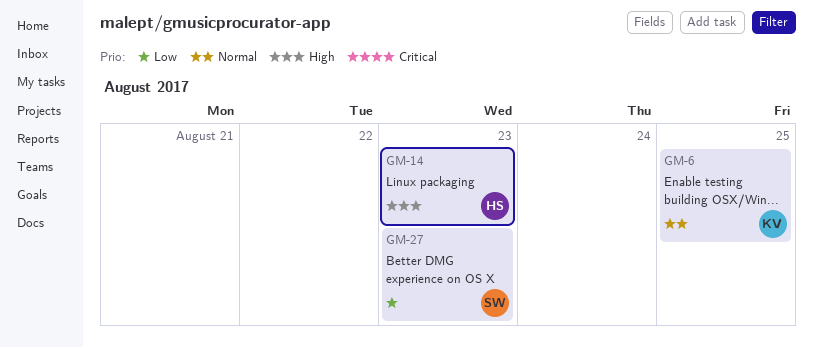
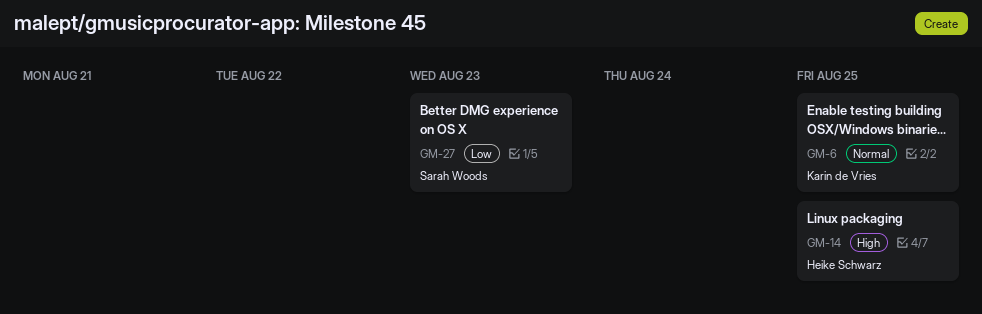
GM-14, due: Aug 23 -> Aug 25

